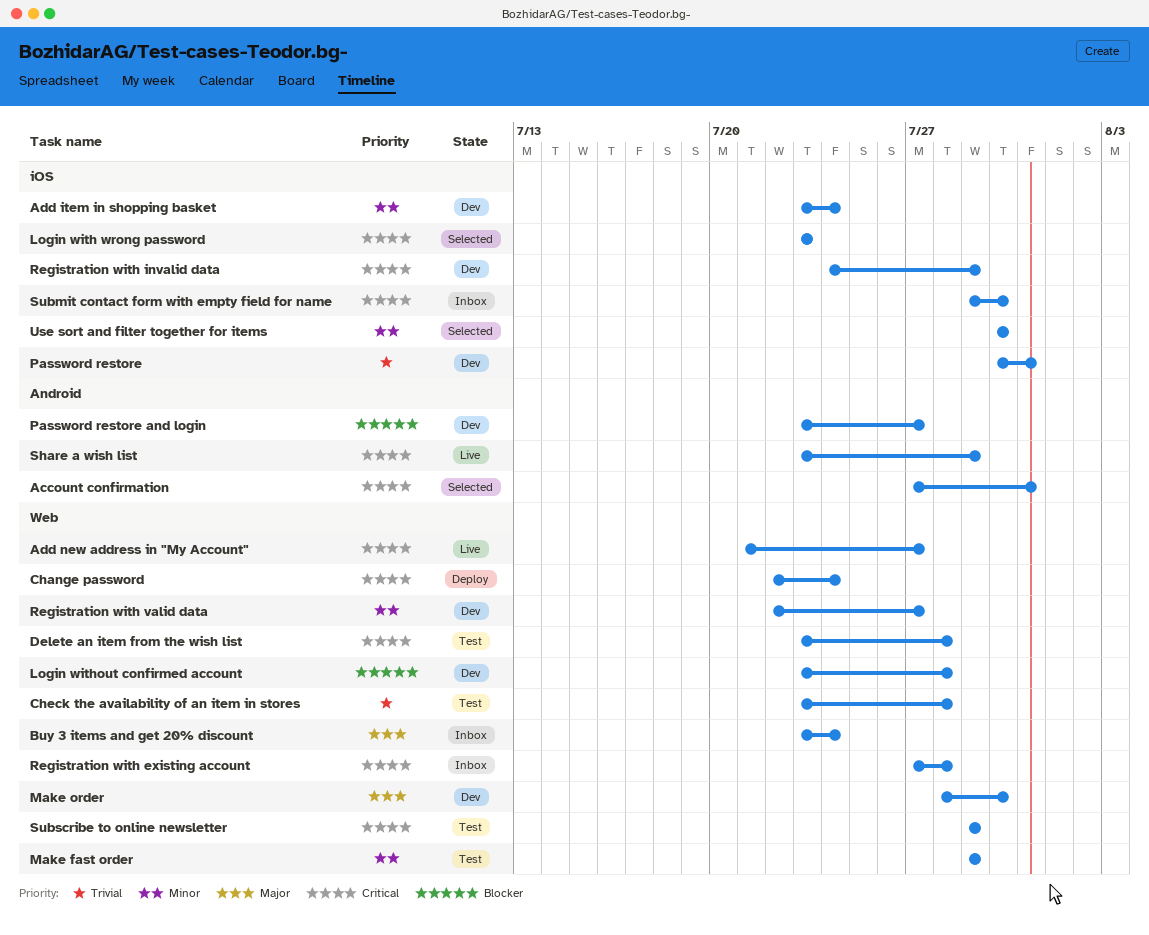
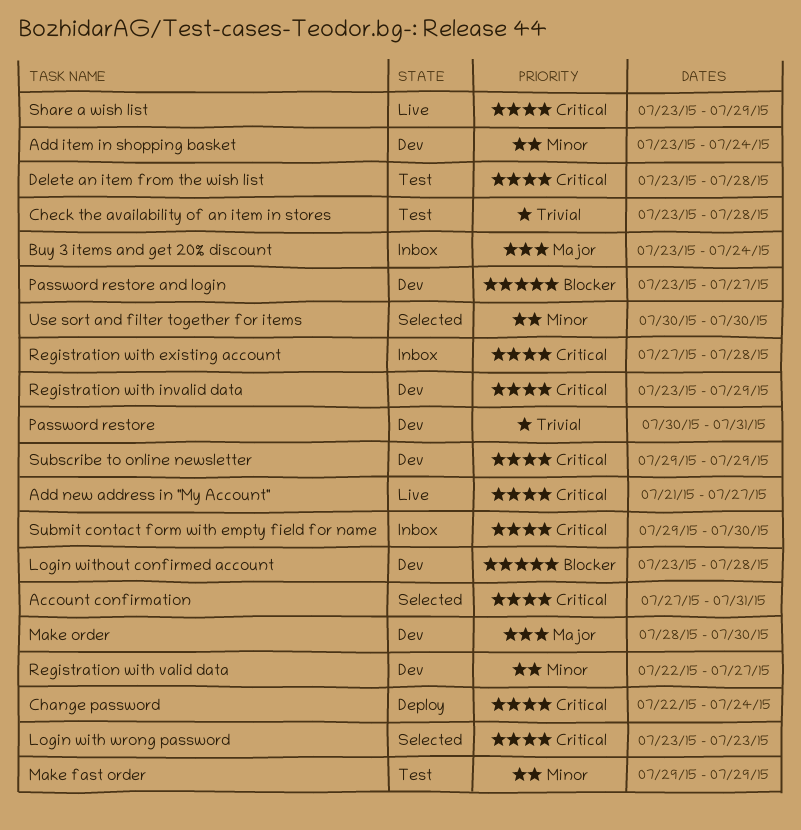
Registration with invalid data, start: Jul 24 -> Jul 23
Subscribe to online newsletter, status: Test -> Dev

